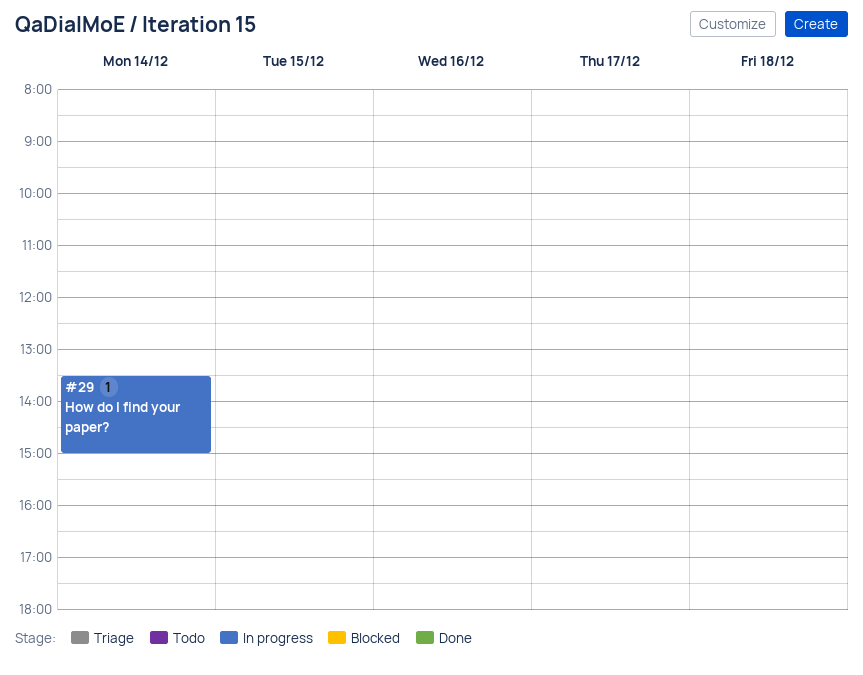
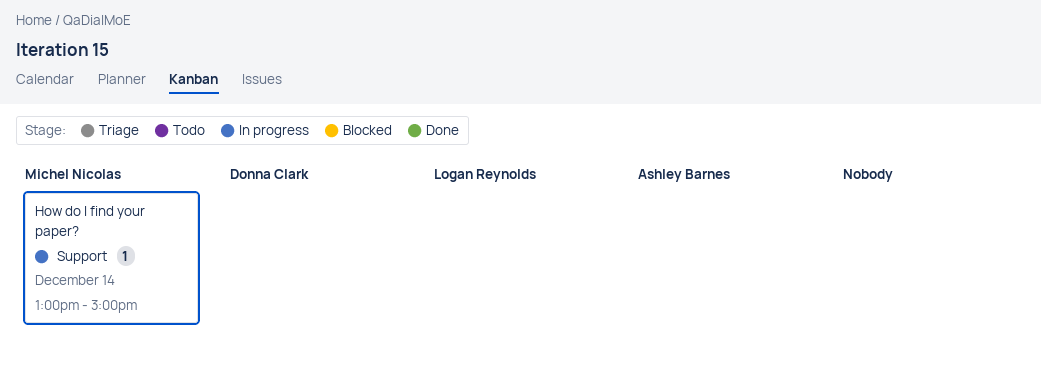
How do I find your paper?, begins: 13:30 -> 13:00

